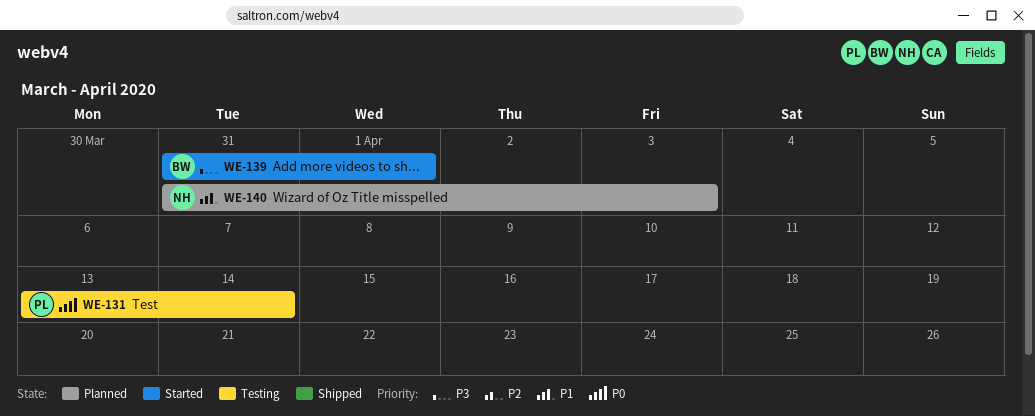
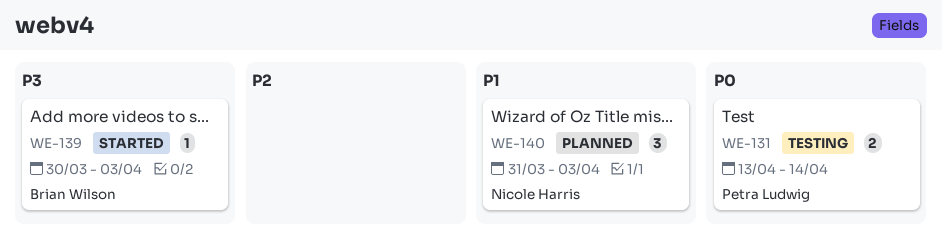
WE-139, start: Mar 31 -> Mar 30
WE-139, due: Apr 1 -> Apr 3

